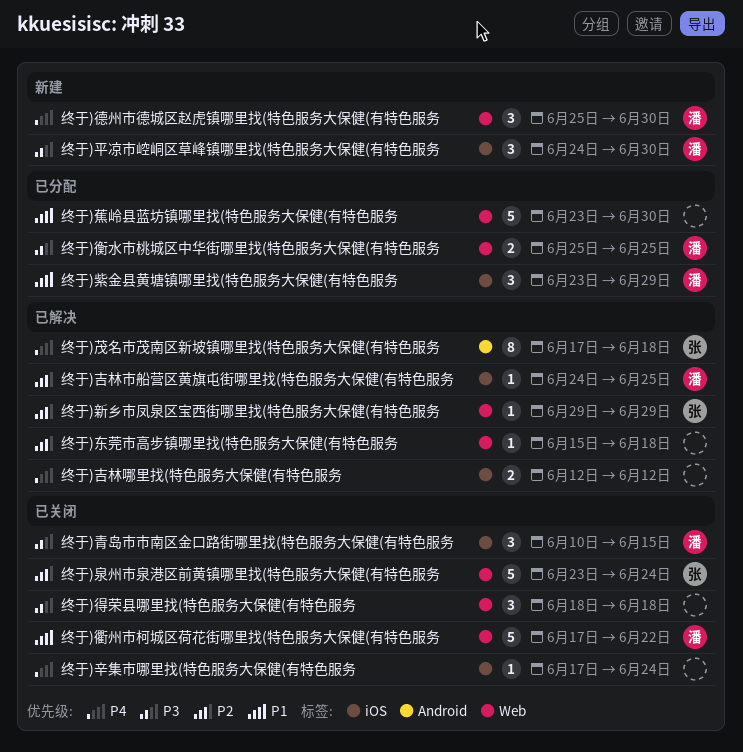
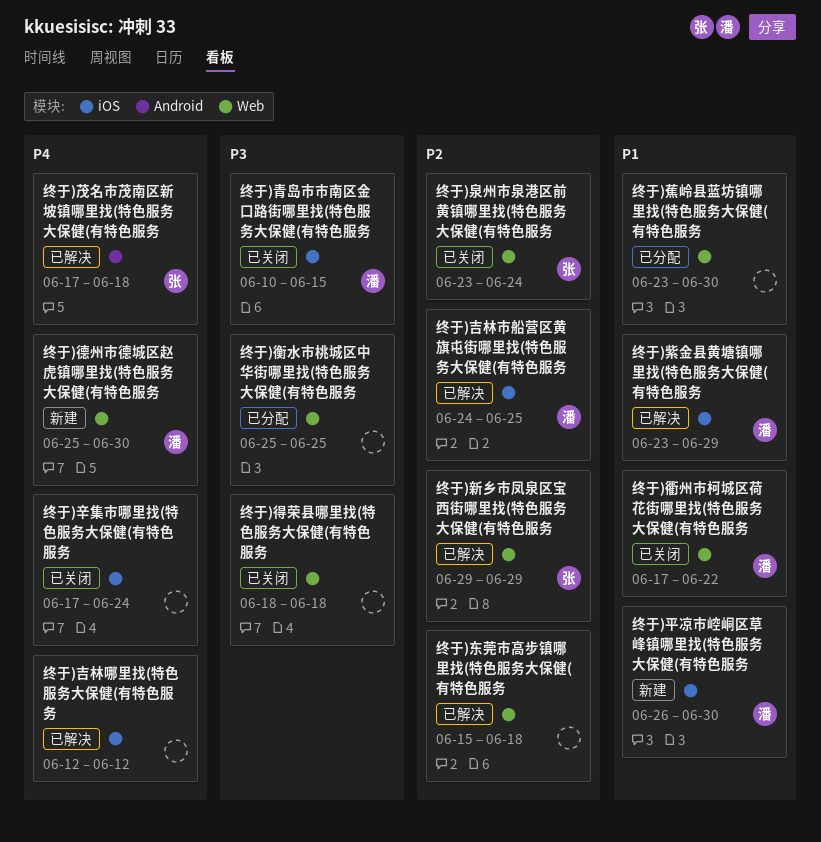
终于)平凉市崆峒区草峰镇哪里找(特色服务大保健(有特色服务, priority: P3 -> P1
终于)平凉市崆峒区草峰镇哪里找(特色服务大保健(有特色服务, start: Jun 24 -> Jun 26
终于)紫金县黄塘镇哪里找(特色服务大保健(有特色服务, status: 已分配 -> 已解决
终于)衡水市桃城区中华街哪里找(特色服务大保健(有特色服务, owner: 潘 -> none

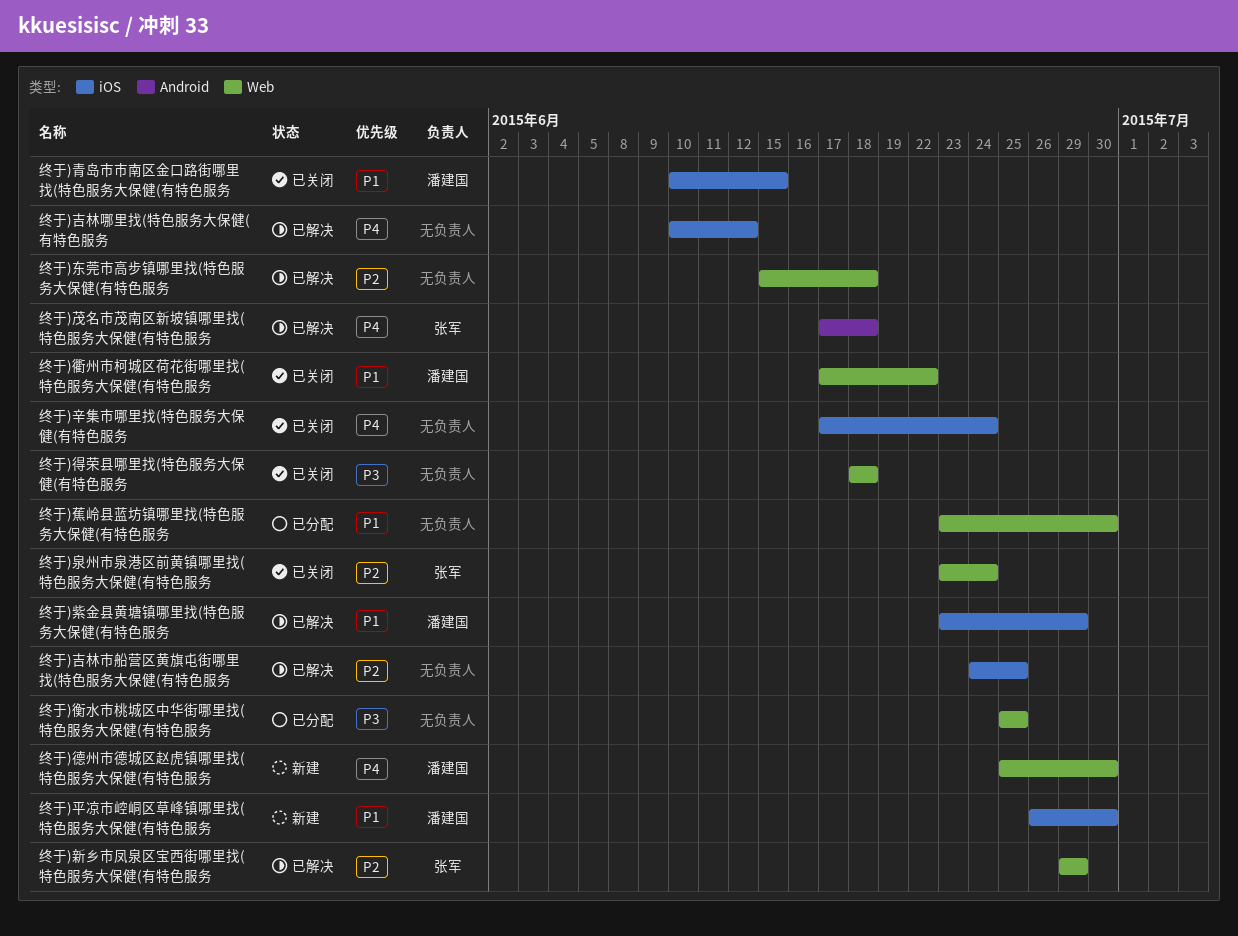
终于)吉林哪里找(特色服务大保健(有特色服务, start: Jun 12 -> Jun 10
终于)吉林市船营区黄旗屯街哪里找(特色服务大保健(有特色服务, owner: 潘建国 -> none
终于)青岛市市南区金口路街哪里找(特色服务大保健(有特色服务, priority: P3 -> P1

